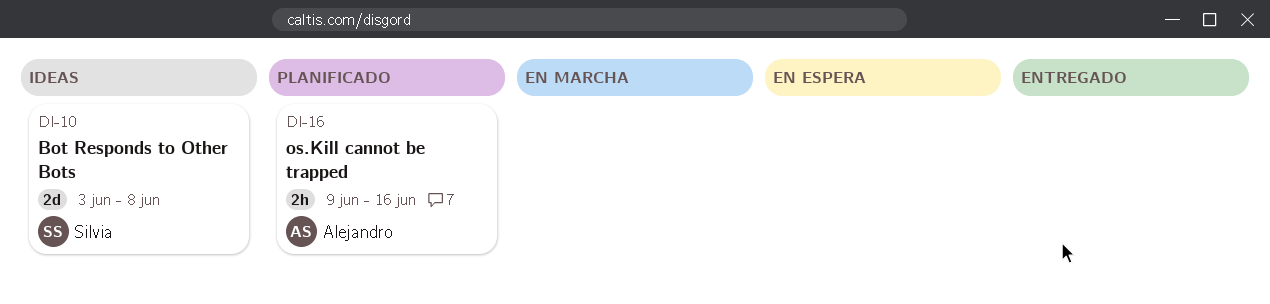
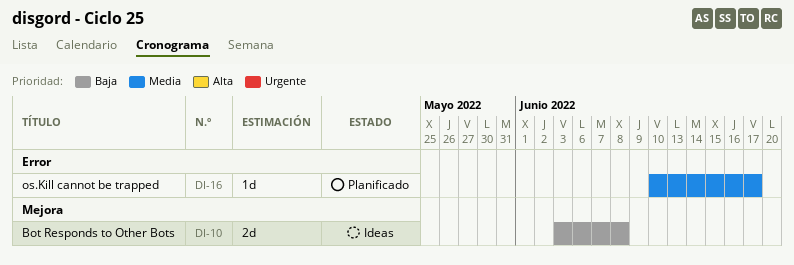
DI-16, estimate: 2h -> 1d
DI-16, start: Jun 9 -> Jun 10
DI-16, due: Jun 16 -> Jun 17

